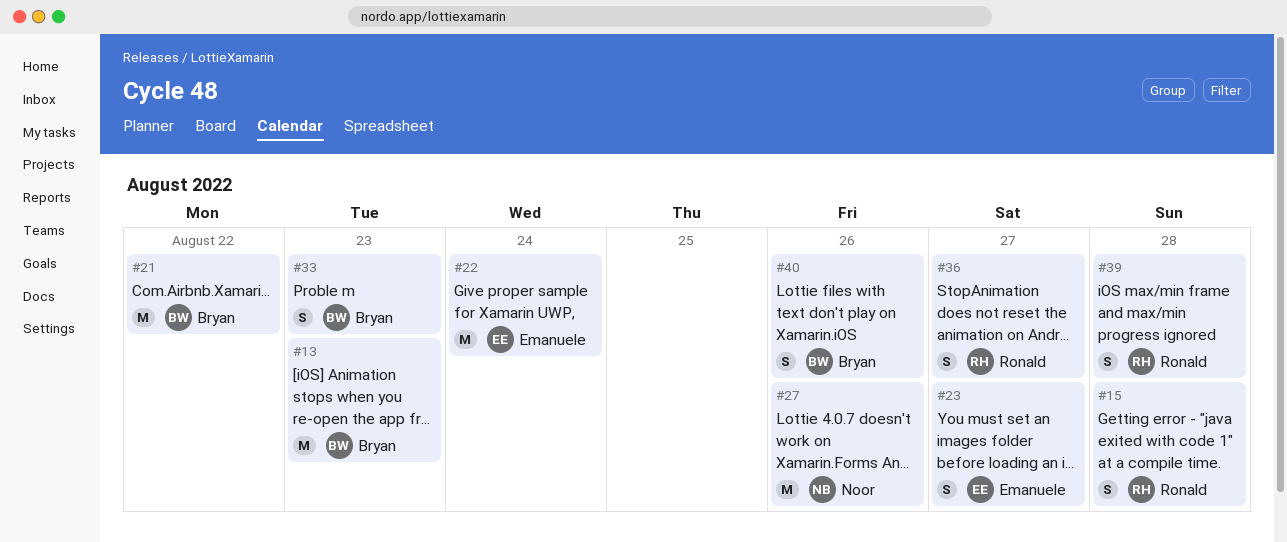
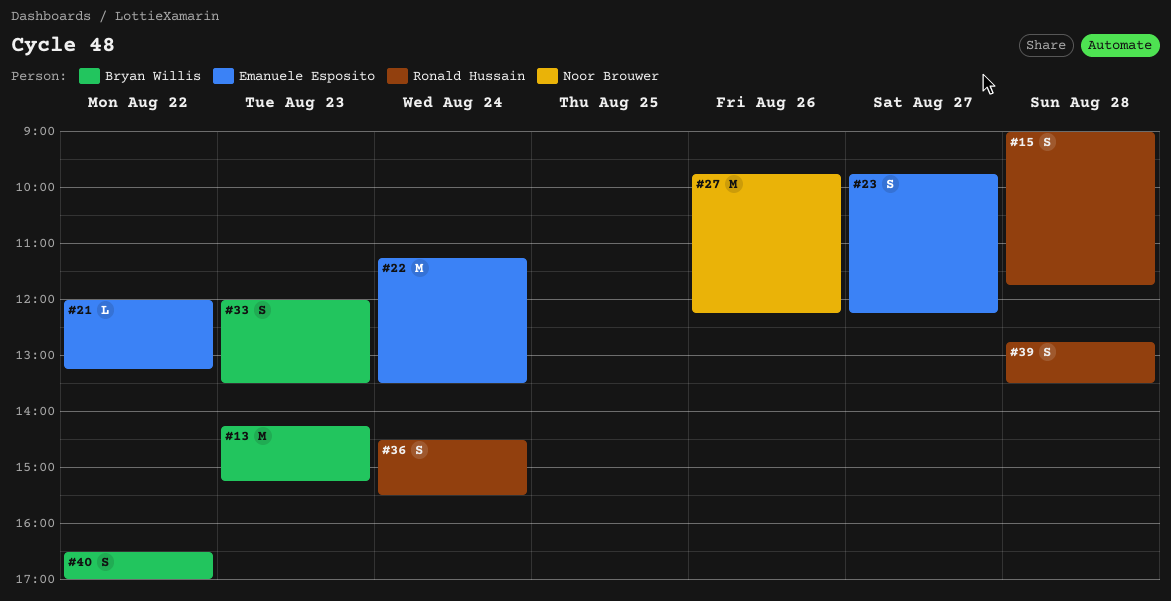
#21, owner: Bryan Willis -> Emanuele Esposito
#21, estimate: M -> L
#36, day: Aug 27 -> Aug 24
#40, day: Aug 26 -> Aug 22

